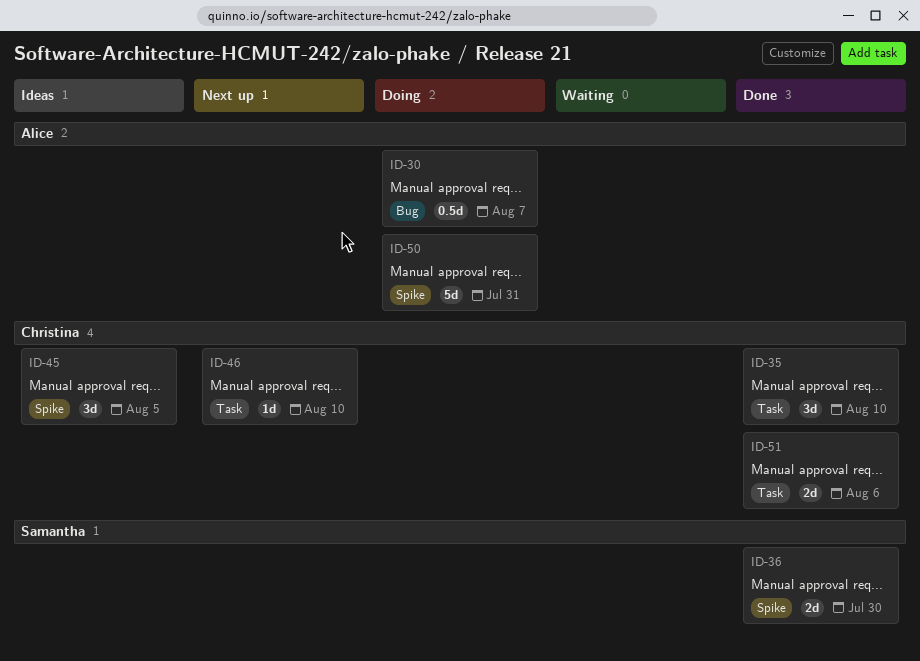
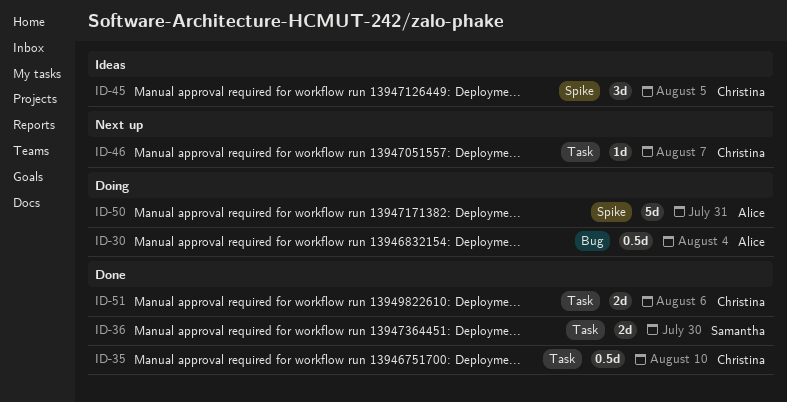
ID-30, due: Aug 7 -> Aug 4
ID-35, estimate: 3d -> 0.5d
ID-36, label: Spike -> Task
ID-46, due: Aug 10 -> Aug 7

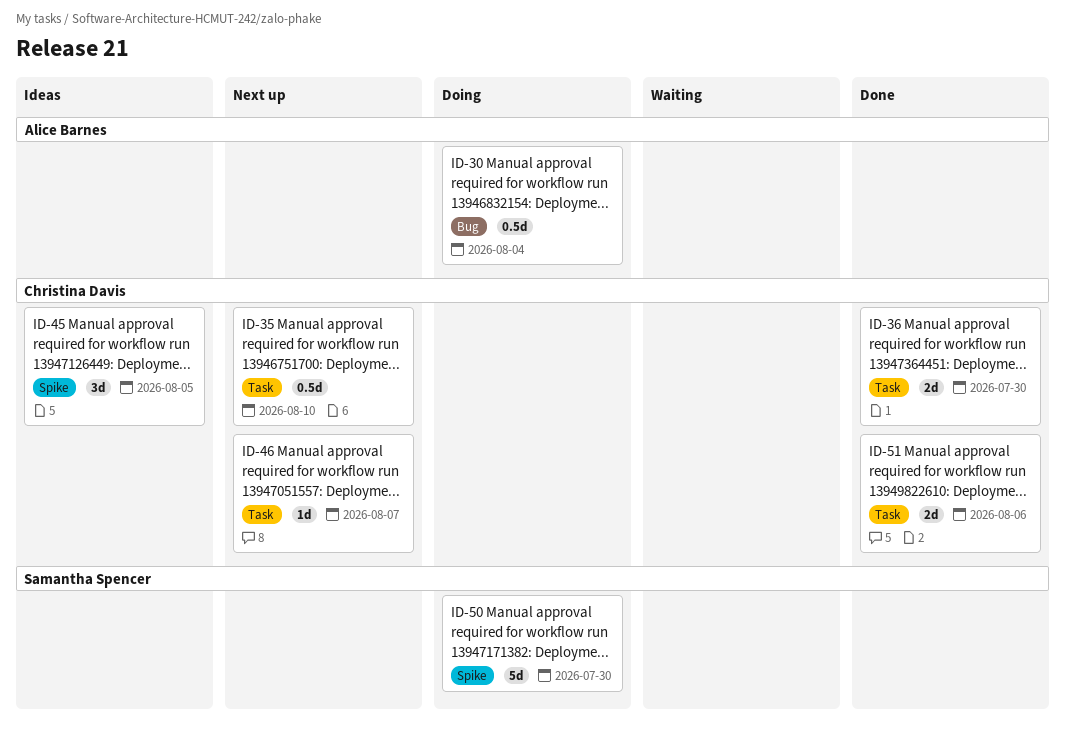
ID-35, status: Done -> Next up
ID-36, owner: Samantha Spencer -> Christina Davis
ID-50, owner: Alice Barnes -> Samantha Spencer
ID-50, due: Jul 31 -> Jul 30

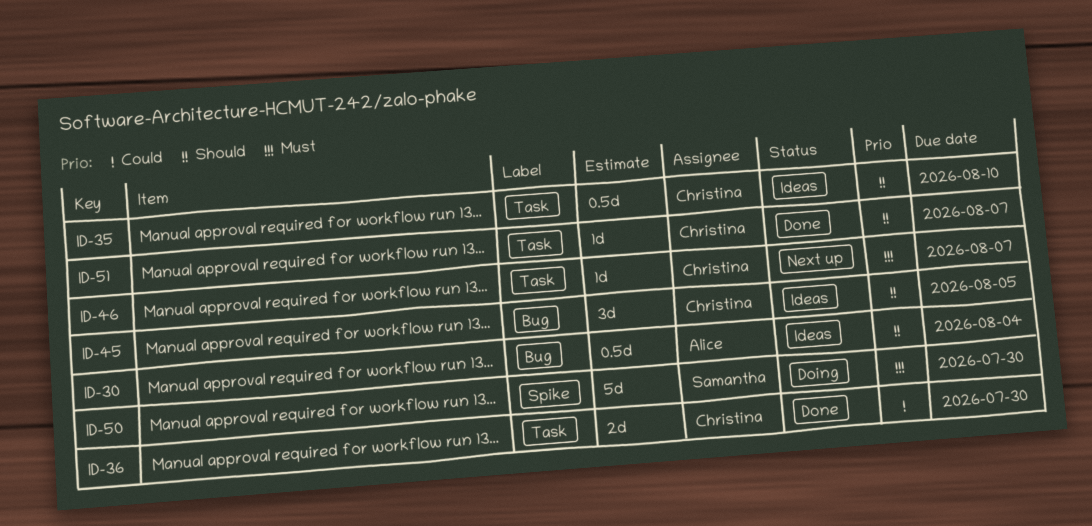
ID-30, status: Doing -> Ideas
ID-35, status: Next up -> Ideas
ID-45, label: Spike -> Bug
ID-51, estimate: 2d -> 1d
ID-51, due: Aug 6 -> Aug 7

